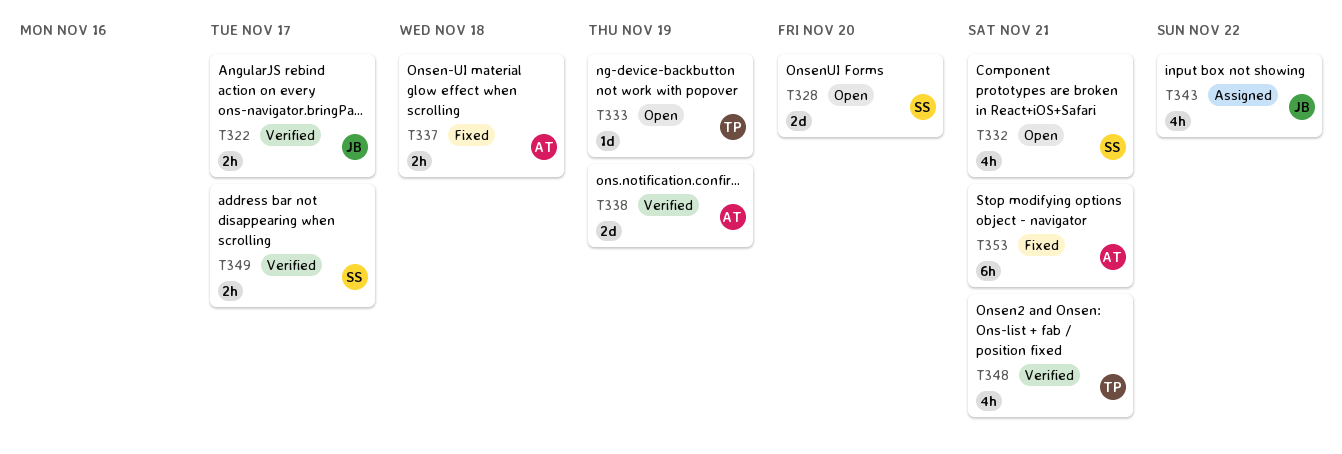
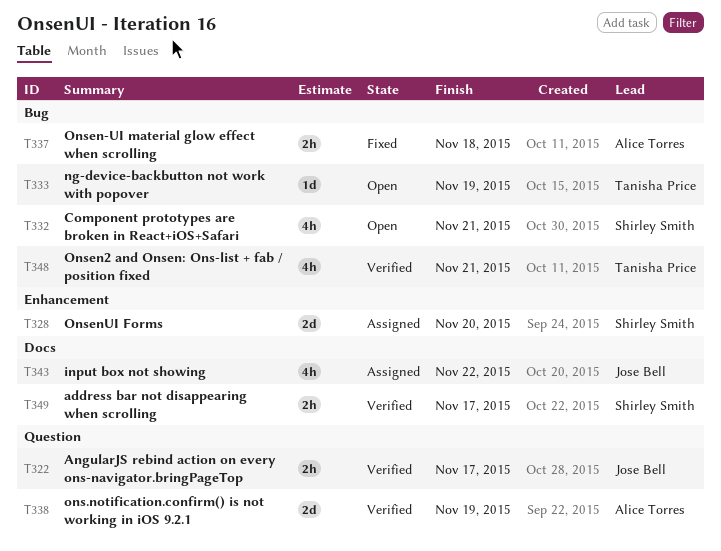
T328, status: Open -> Assigned
T353: present -> none

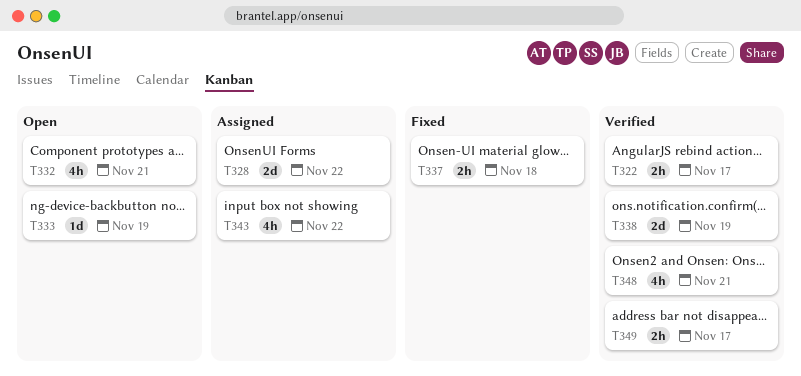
T328, due: Nov 20 -> Nov 22

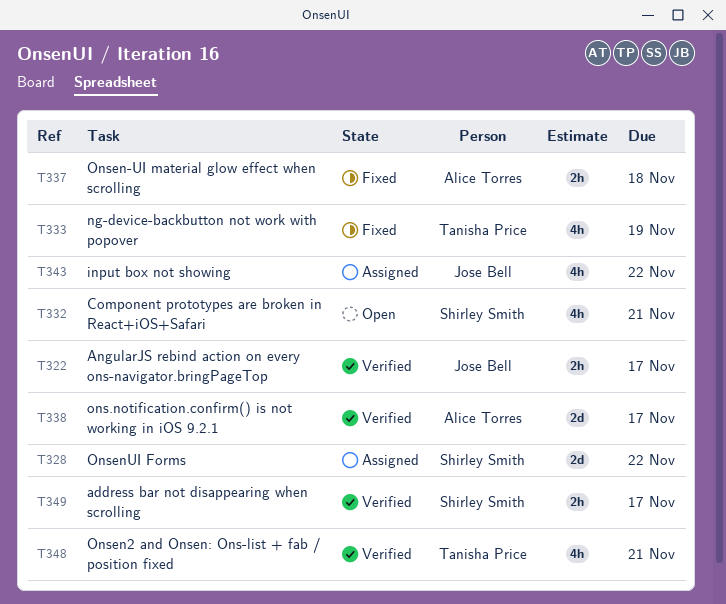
T333, status: Open -> Fixed
T333, estimate: 1d -> 4h
T338, due: Nov 19 -> Nov 17

